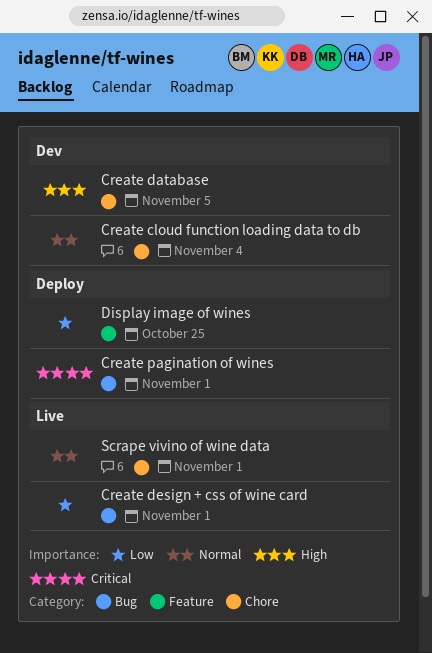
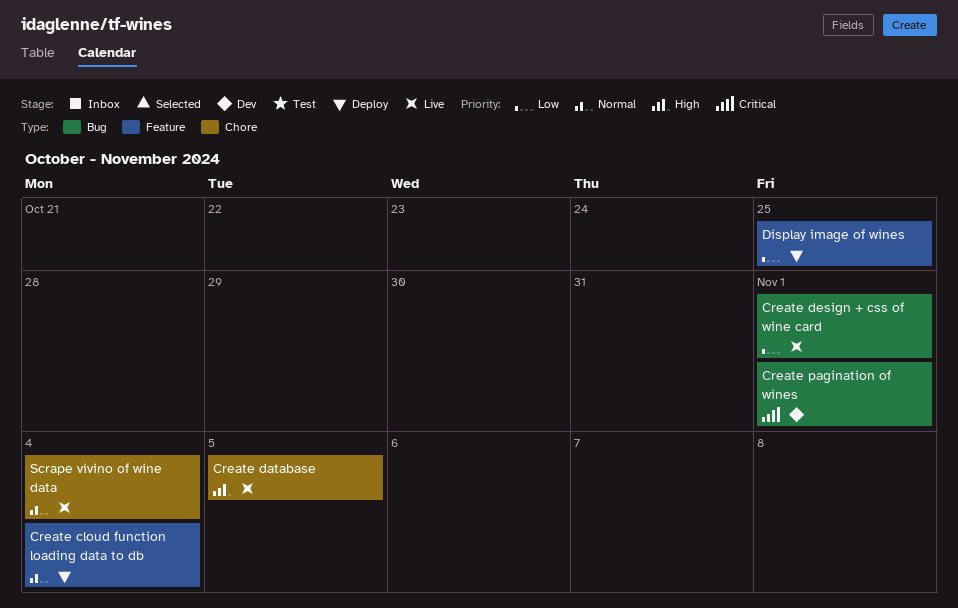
Create cloud function loading data to db, status: Dev -> Deploy
Create cloud function loading data to db, label: Chore -> Feature
Create database, status: Dev -> Live
Create pagination of wines, status: Deploy -> Dev
Scrape vivino of wine data, due: Nov 1 -> Nov 4

